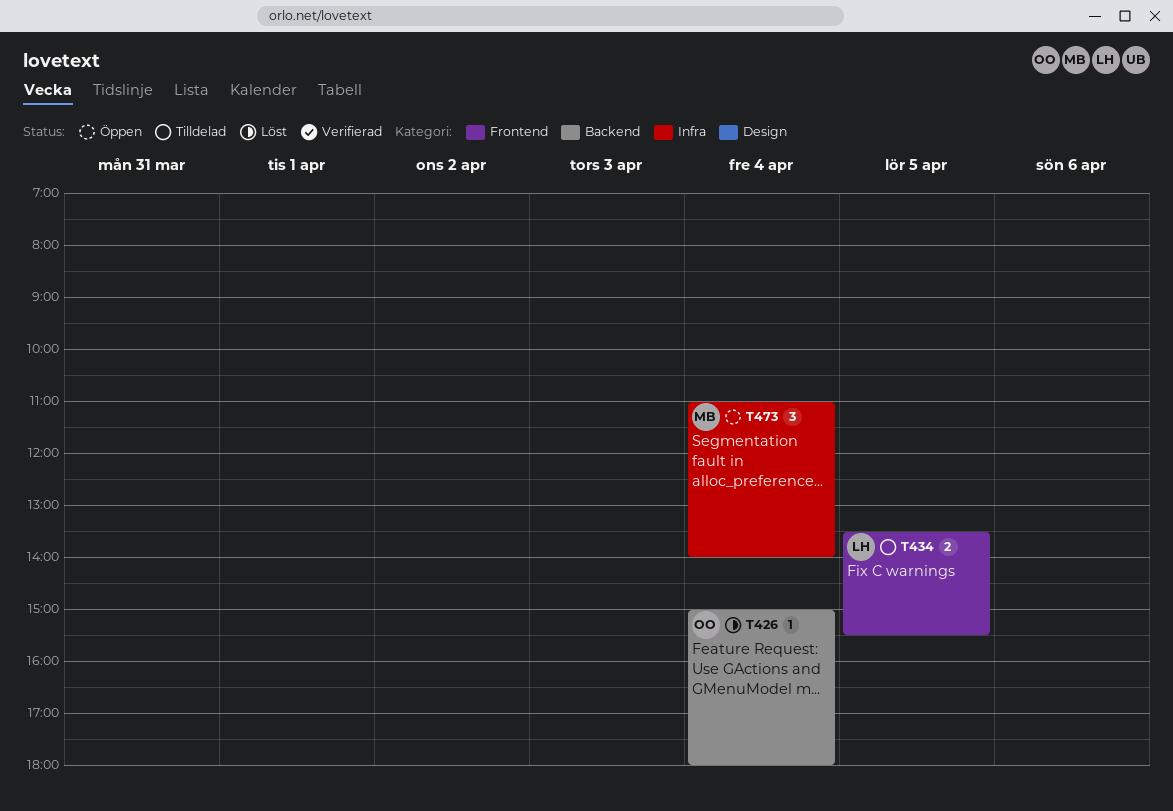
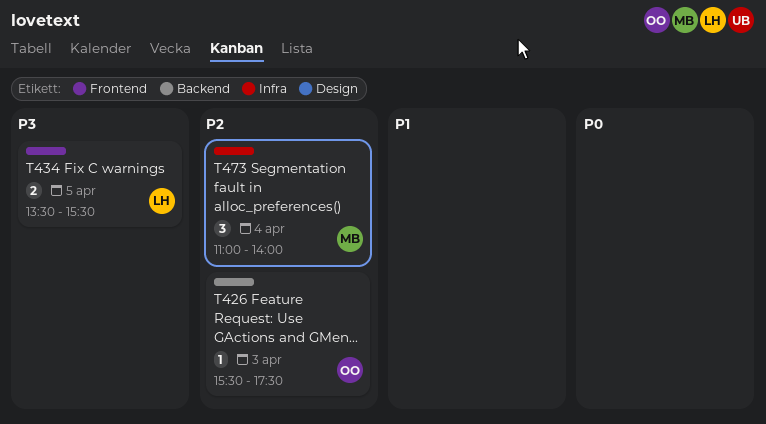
T426, day: Apr 4 -> Apr 3
T426, begins: 15:00 -> 15:30
T426, ends: 18:00 -> 17:30

